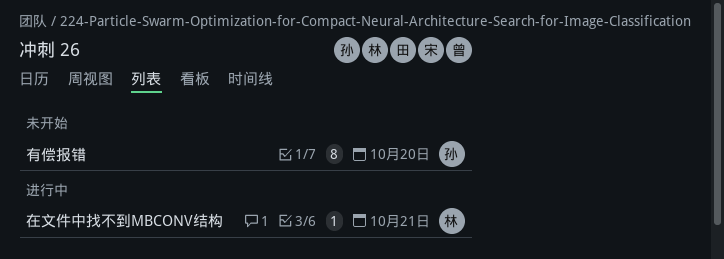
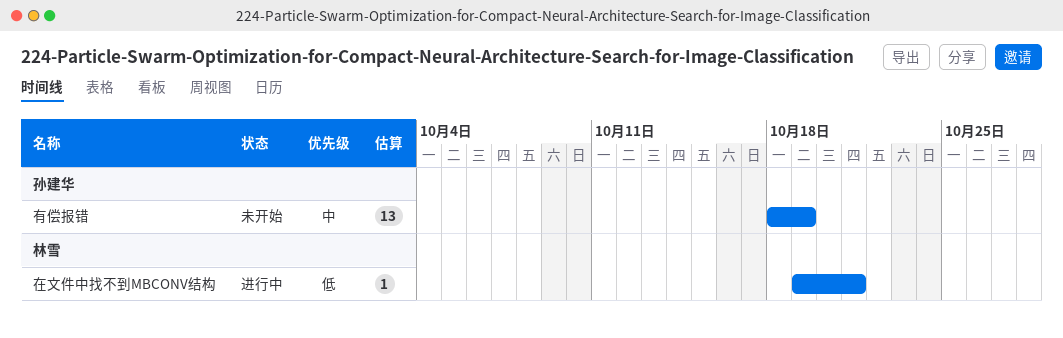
有偿报错, estimate: 8 -> 13
有偿报错, due: Oct 20 -> Oct 19

